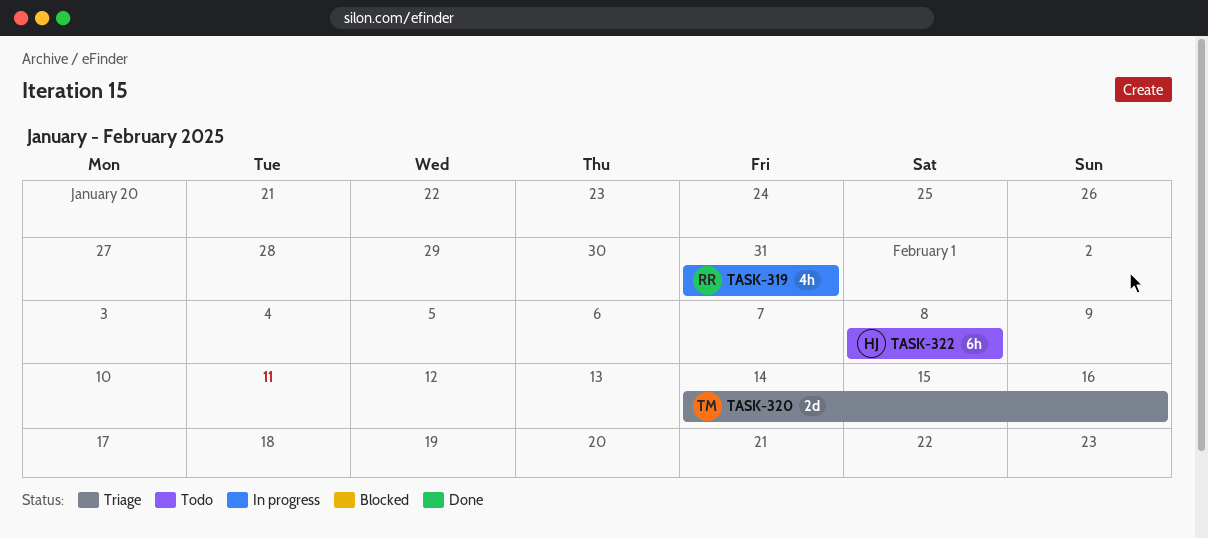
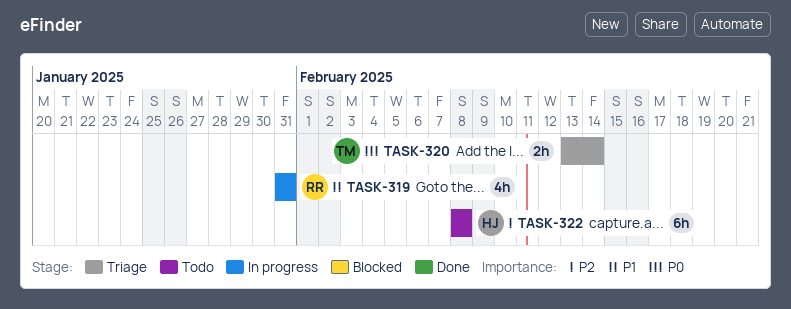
TASK-320, estimate: 2d -> 2h
TASK-320, start: Feb 14 -> Feb 13
TASK-320, due: Feb 16 -> Feb 14

